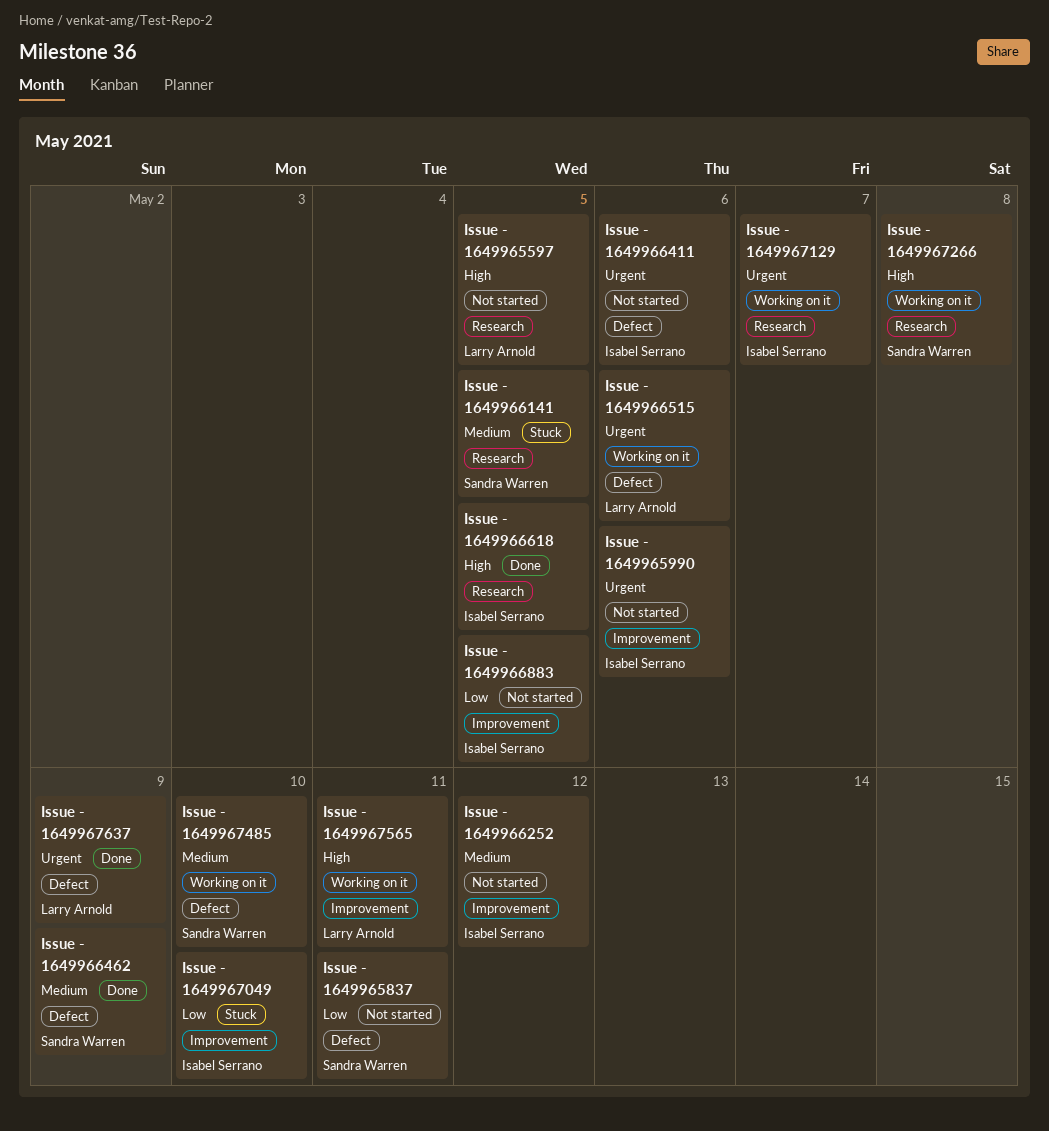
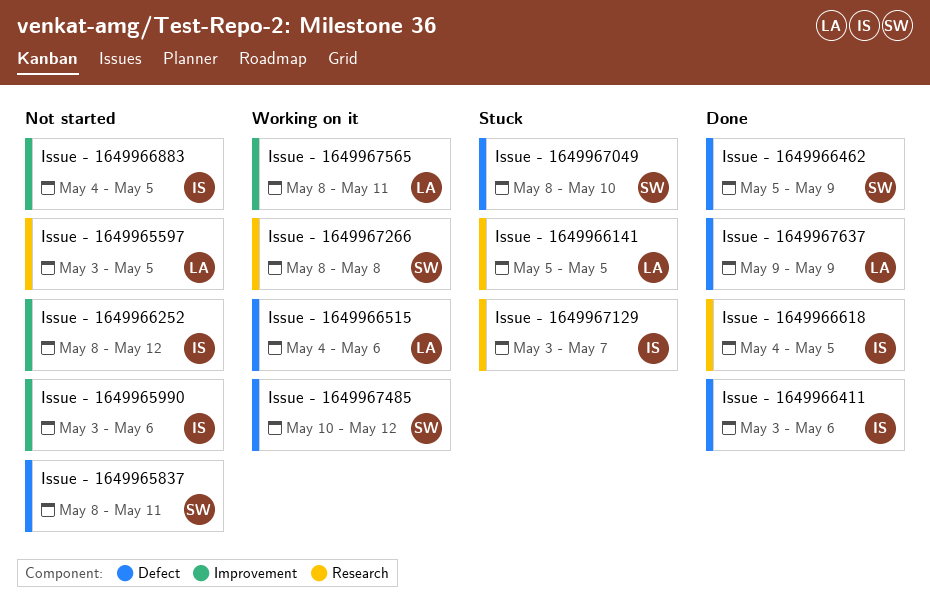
Issue - 1649966141, owner: Sandra Warren -> Larry Arnold
Issue - 1649966411, status: Not started -> Done
Issue - 1649967049, owner: Isabel Serrano -> Sandra Warren
Issue - 1649967049, label: Improvement -> Defect
Issue - 1649967129, status: Working on it -> Stuck
Issue - 1649967485, due: May 10 -> May 12

